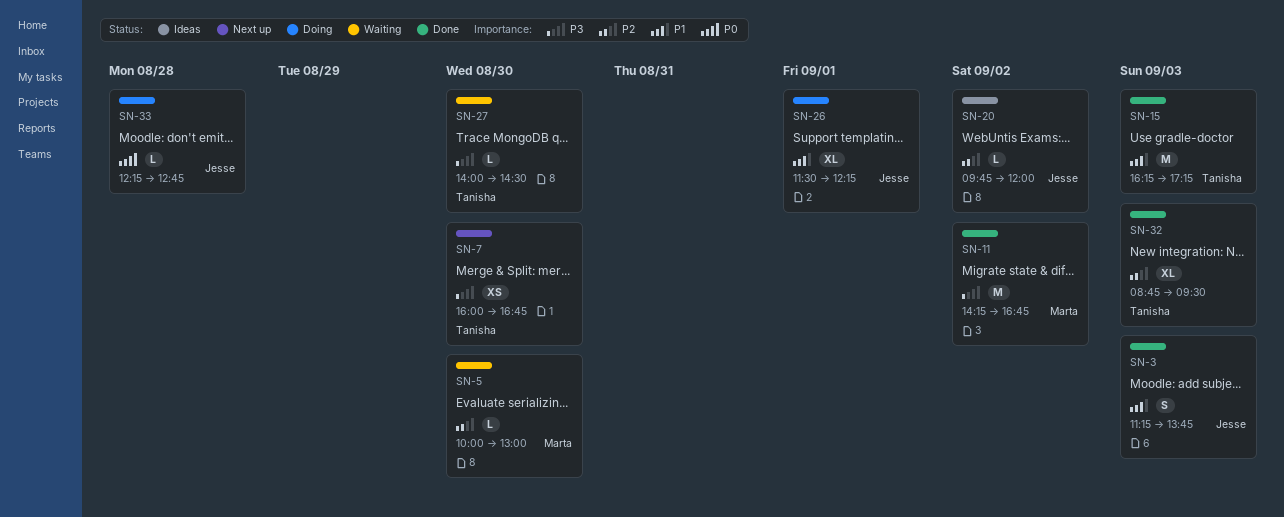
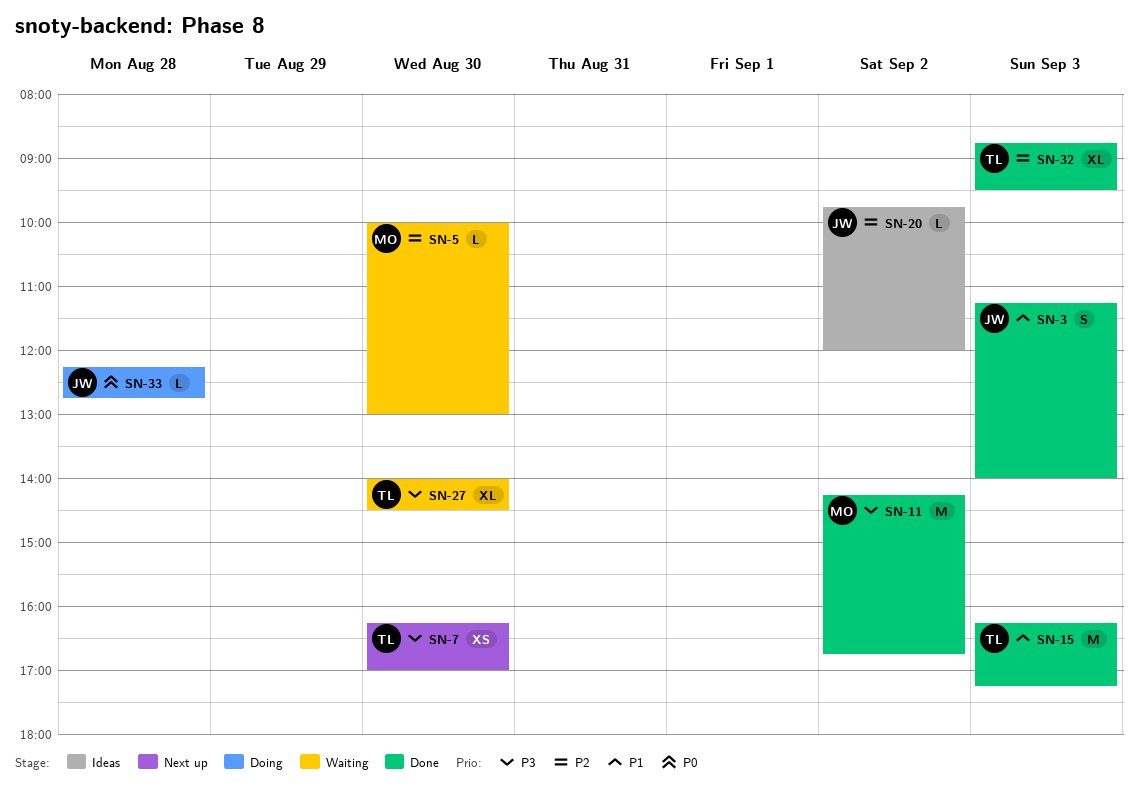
SN-3, ends: 13:45 -> 14:00
SN-7, begins: 16:00 -> 16:15
SN-7, ends: 16:45 -> 17:00
SN-26: present -> none
SN-27, estimate: L -> XL

